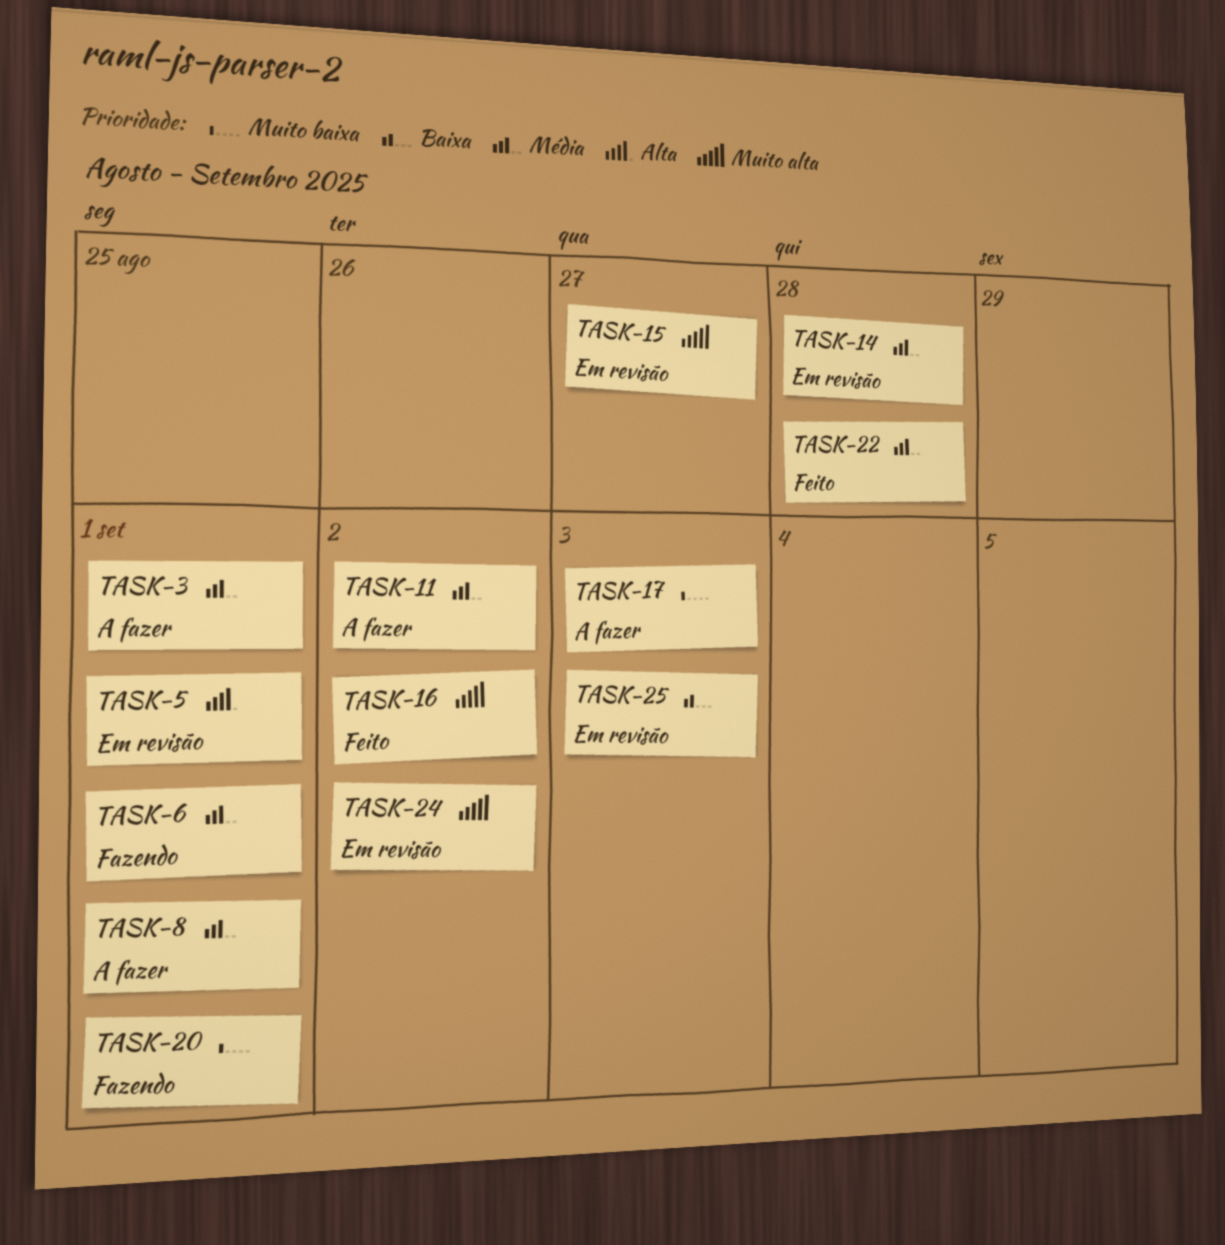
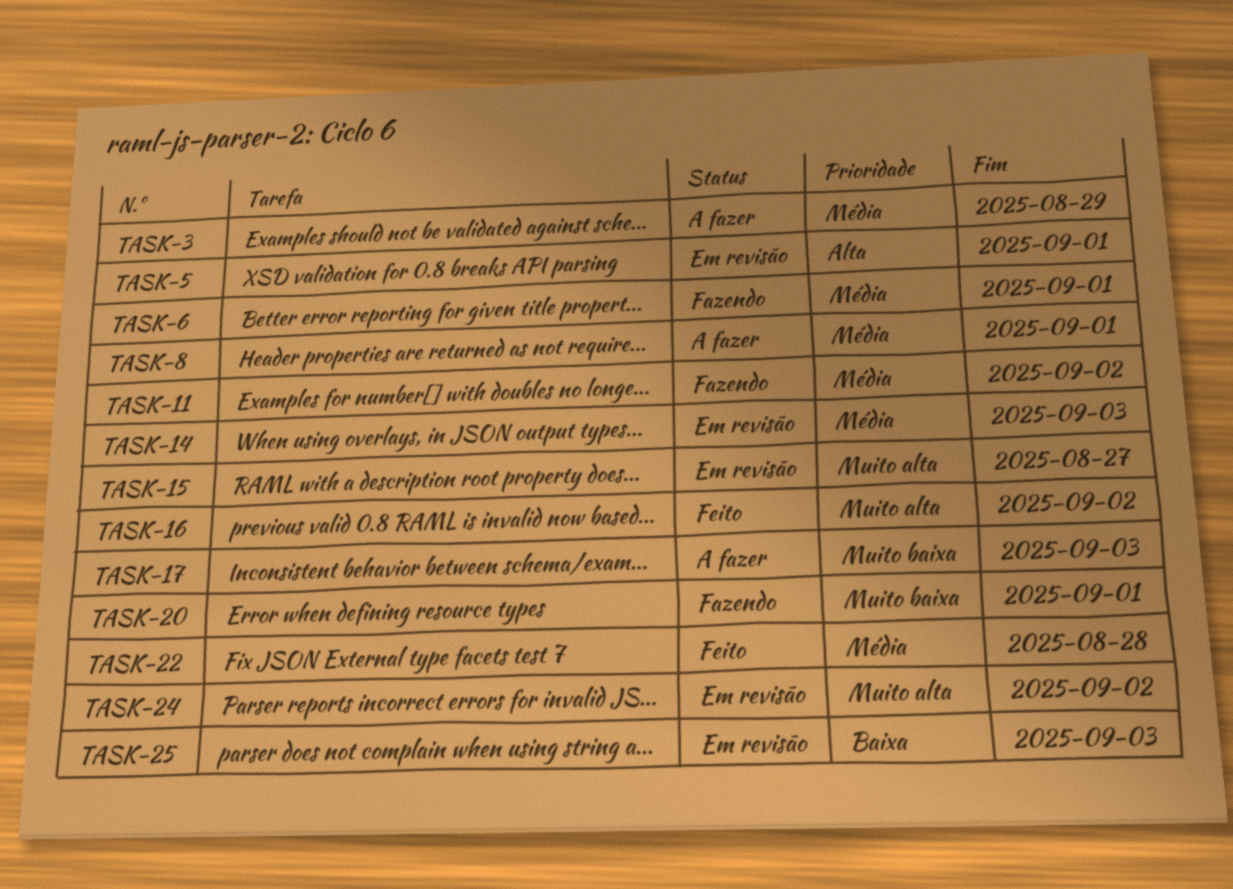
TASK-3, due: Sep 1 -> Aug 29
TASK-11, status: A fazer -> Fazendo
TASK-14, due: Aug 28 -> Sep 3

